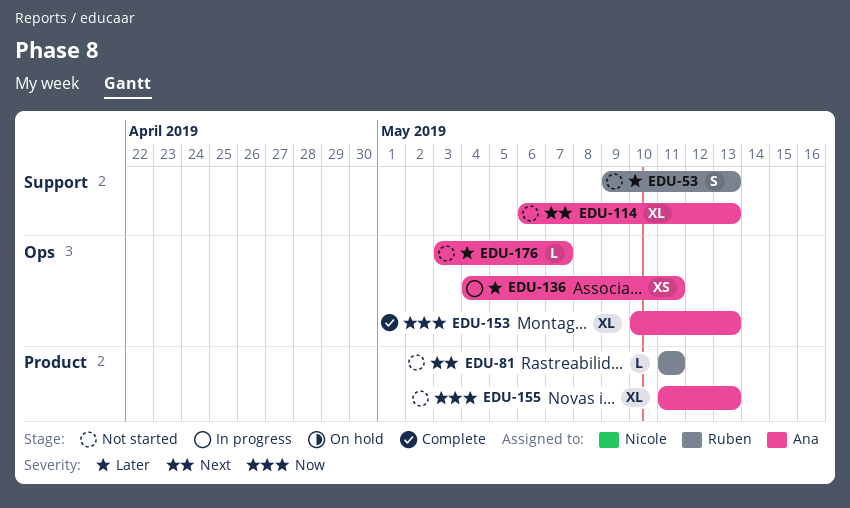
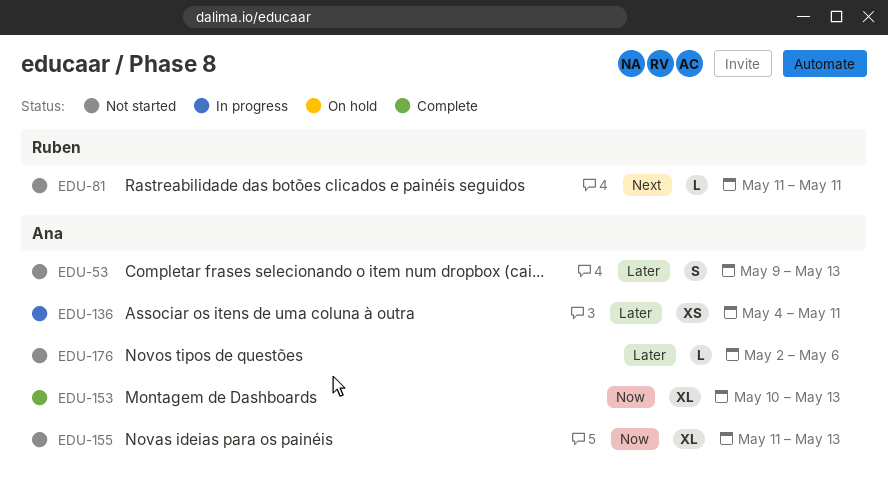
EDU-53, owner: Ruben -> Ana
EDU-114: present -> none
EDU-176, start: May 3 -> May 2
EDU-176, due: May 7 -> May 6

